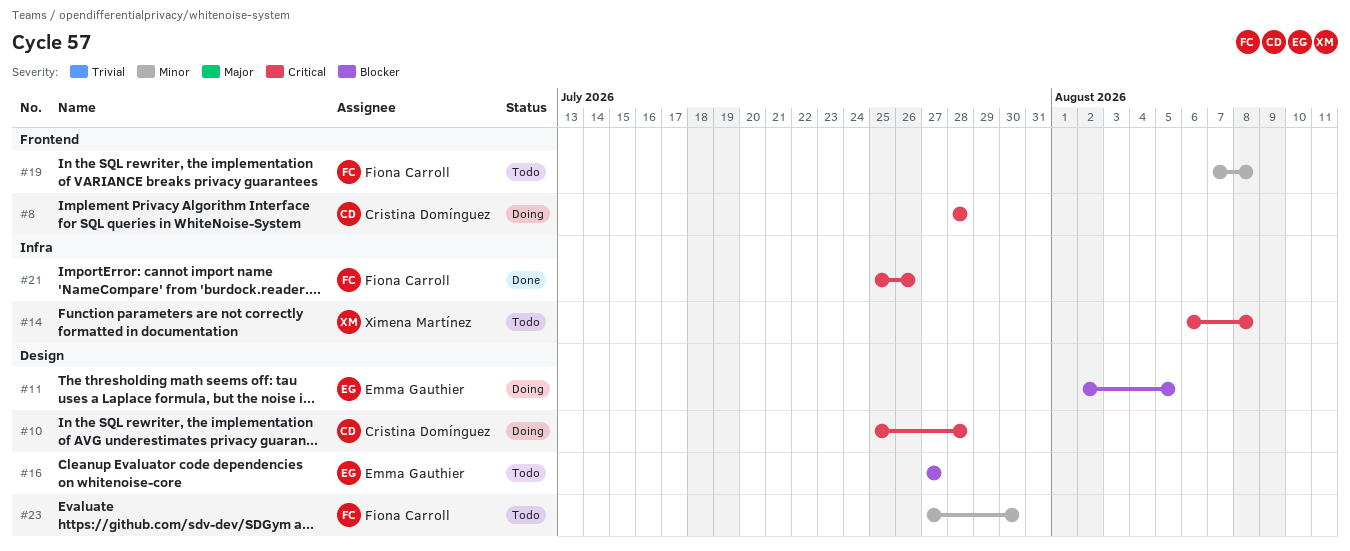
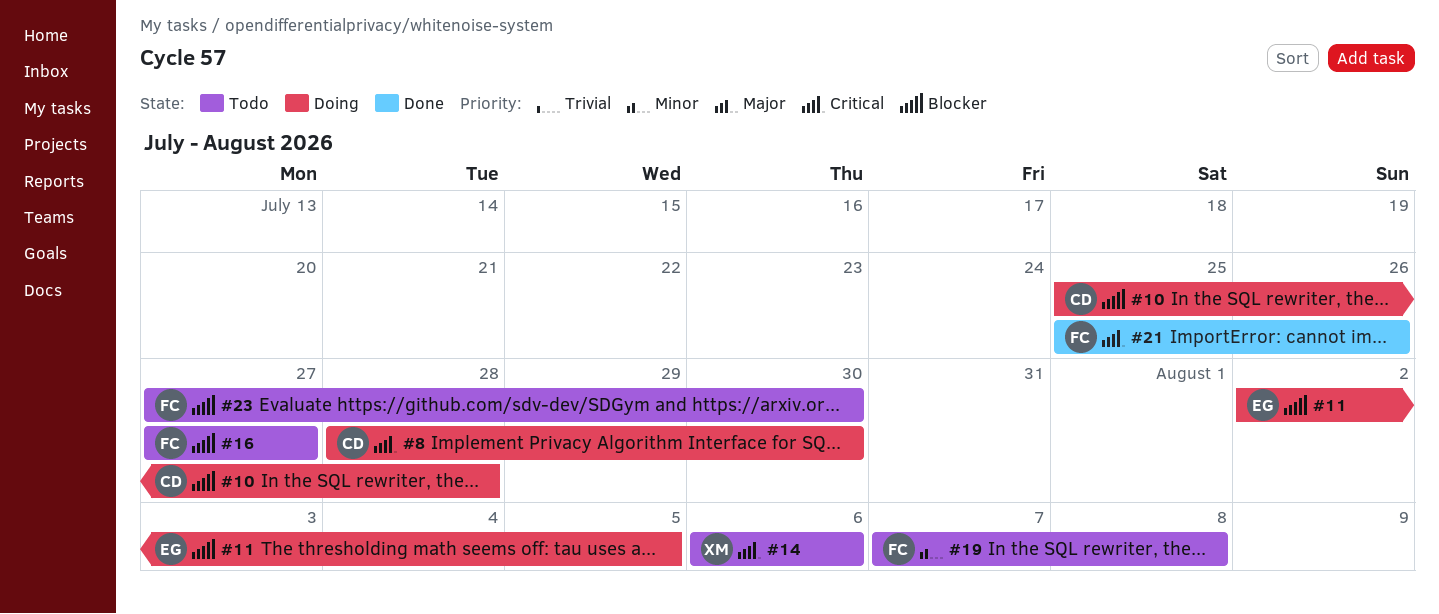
#8, due: Jul 28 -> Jul 30
#10, priority: Critical -> Blocker
#14, due: Aug 8 -> Aug 6
#16, owner: Emma Gauthier -> Fiona Carroll
#23, priority: Minor -> Blocker

